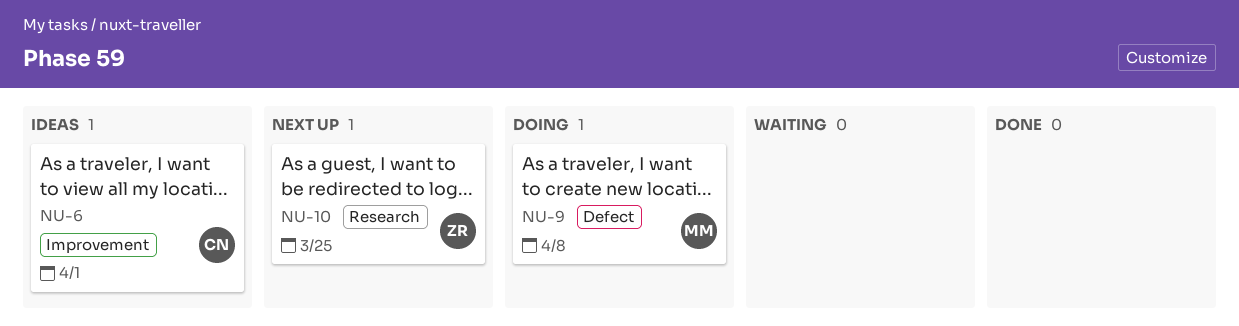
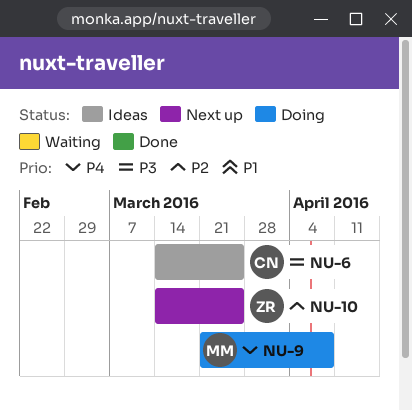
NU-6, due: Apr 1 -> Mar 25

